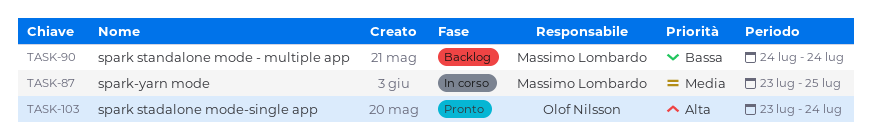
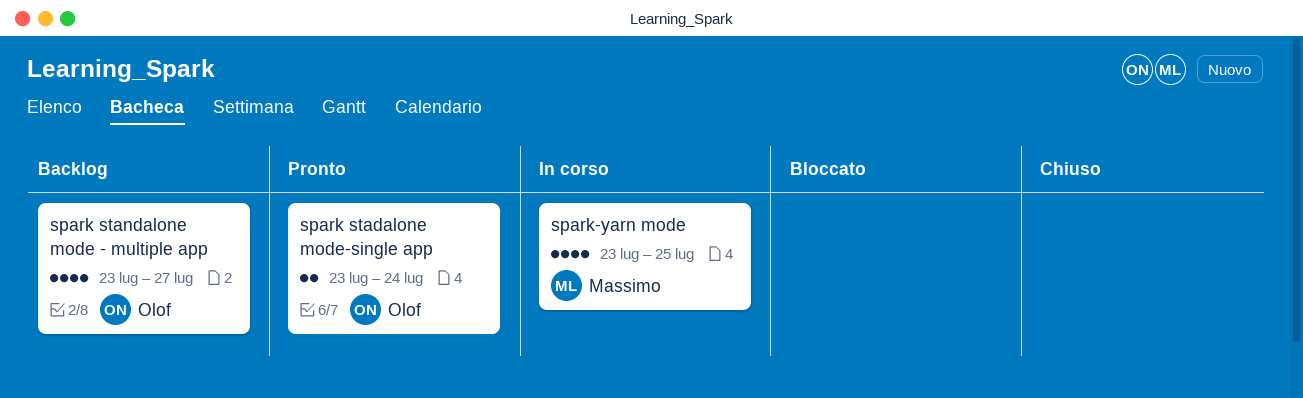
spark standalone mode - multiple app, owner: Massimo Lombardo -> Olof Nilsson
spark standalone mode - multiple app, start: Jul 24 -> Jul 23
spark standalone mode - multiple app, due: Jul 24 -> Jul 27

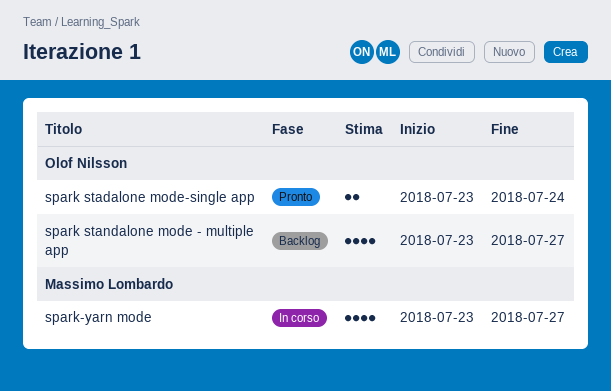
spark-yarn mode, due: Jul 25 -> Jul 27

